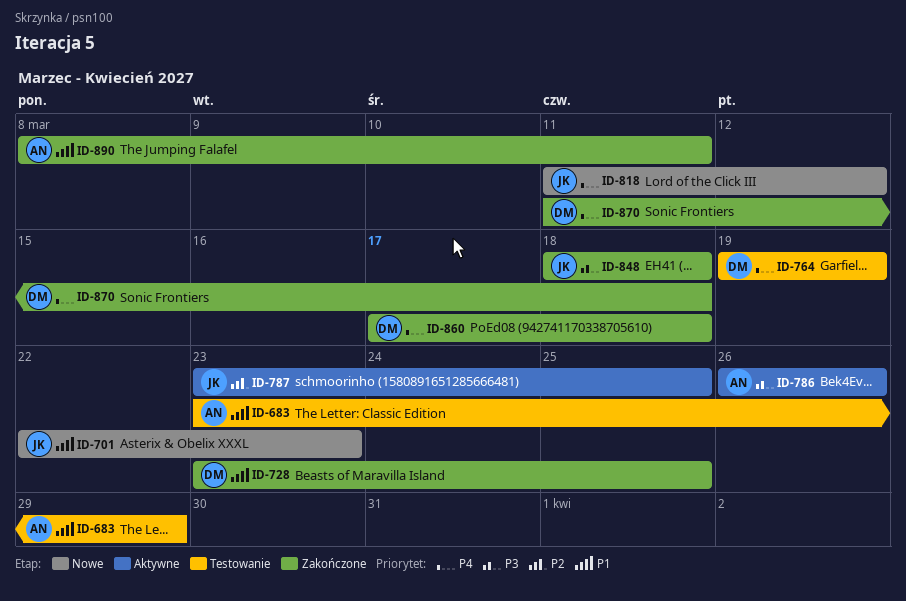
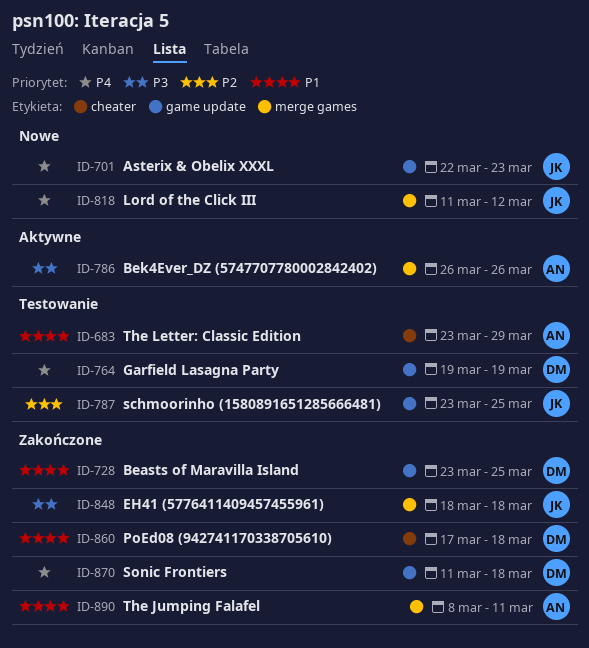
ID-701, priority: P1 -> P4
ID-787, status: Aktywne -> Testowanie
ID-860, priority: P4 -> P1

